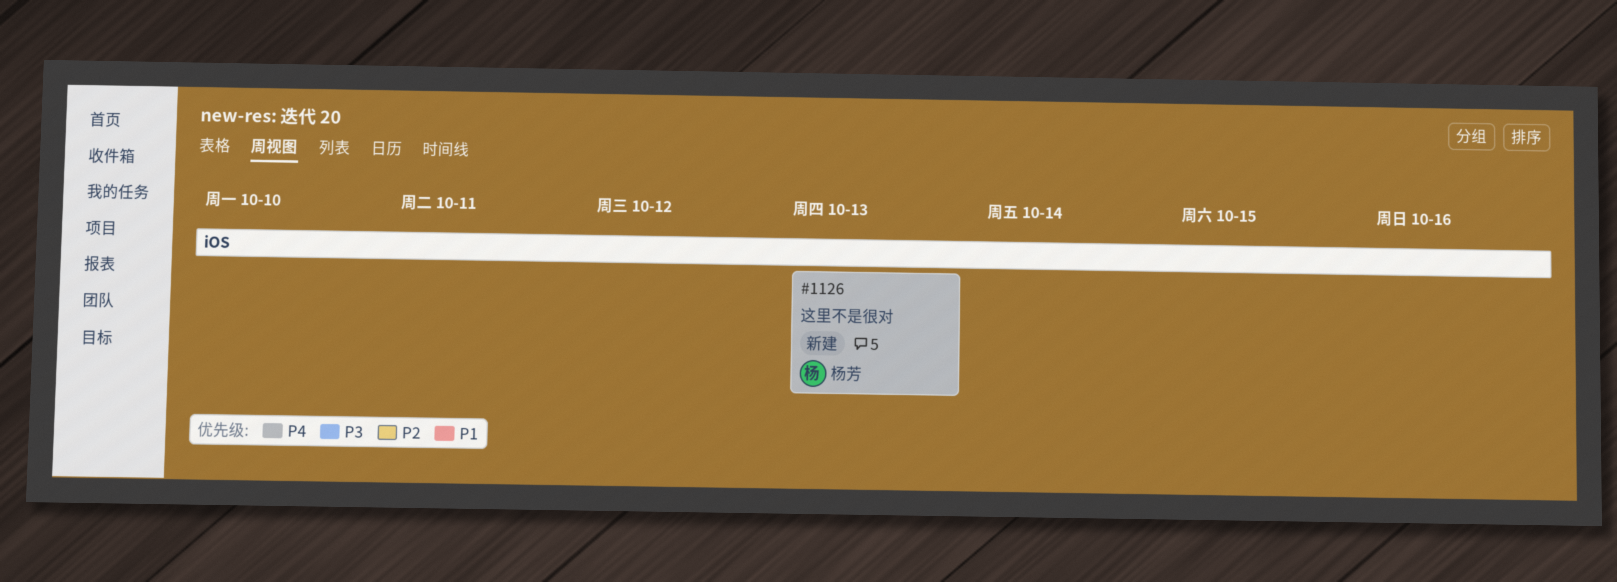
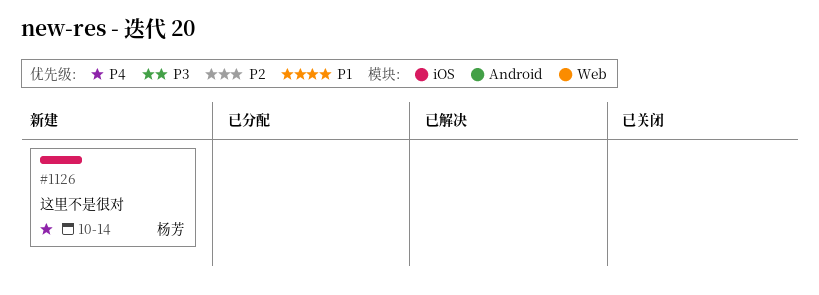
#1126, due: Oct 13 -> Oct 14

